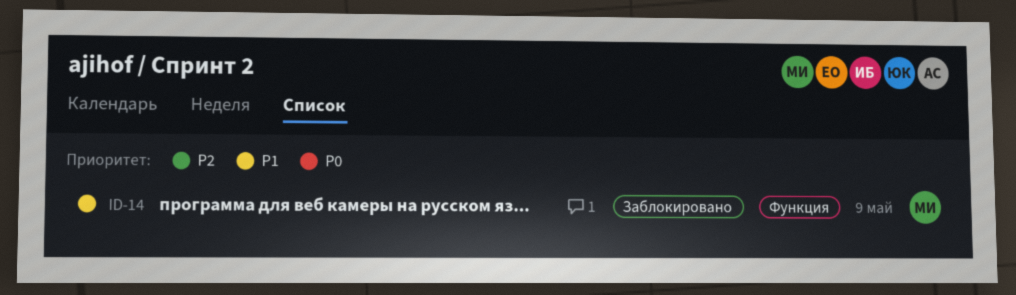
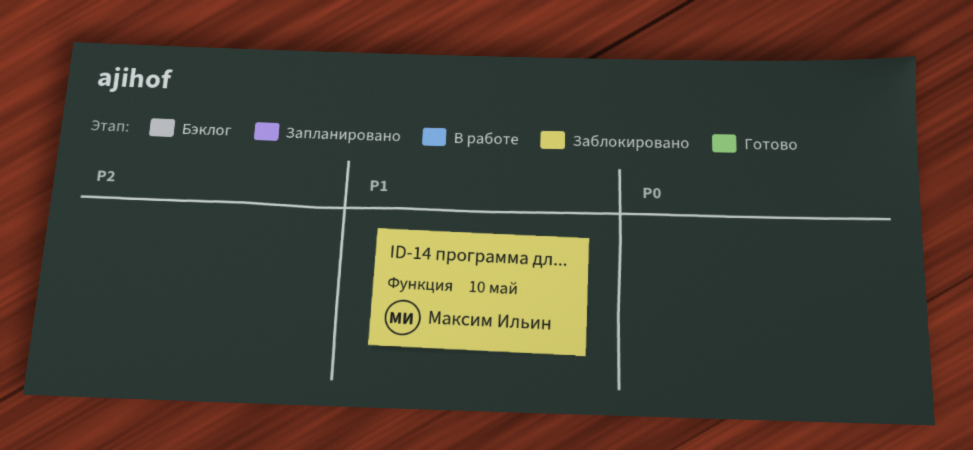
ID-14, due: May 9 -> May 10

